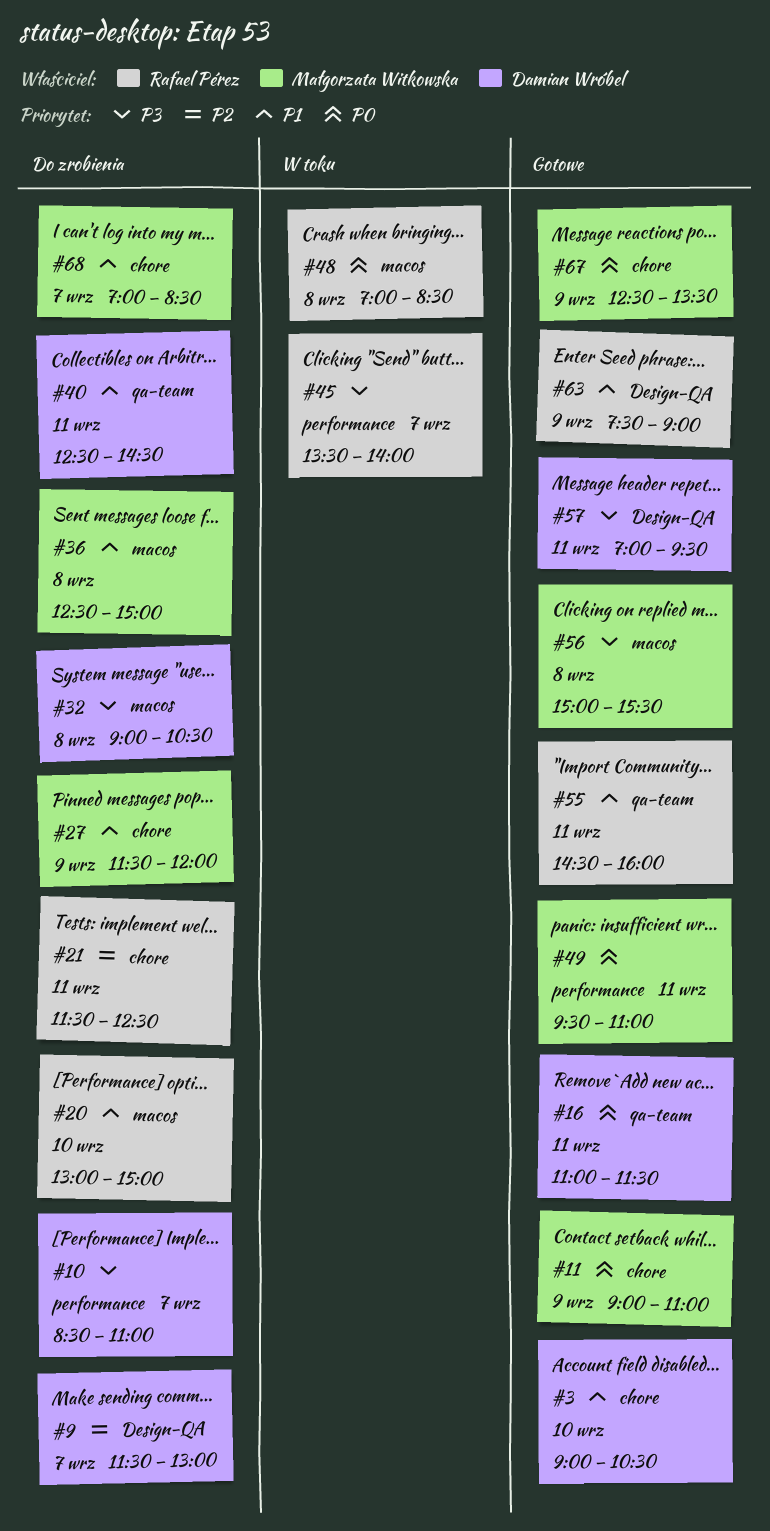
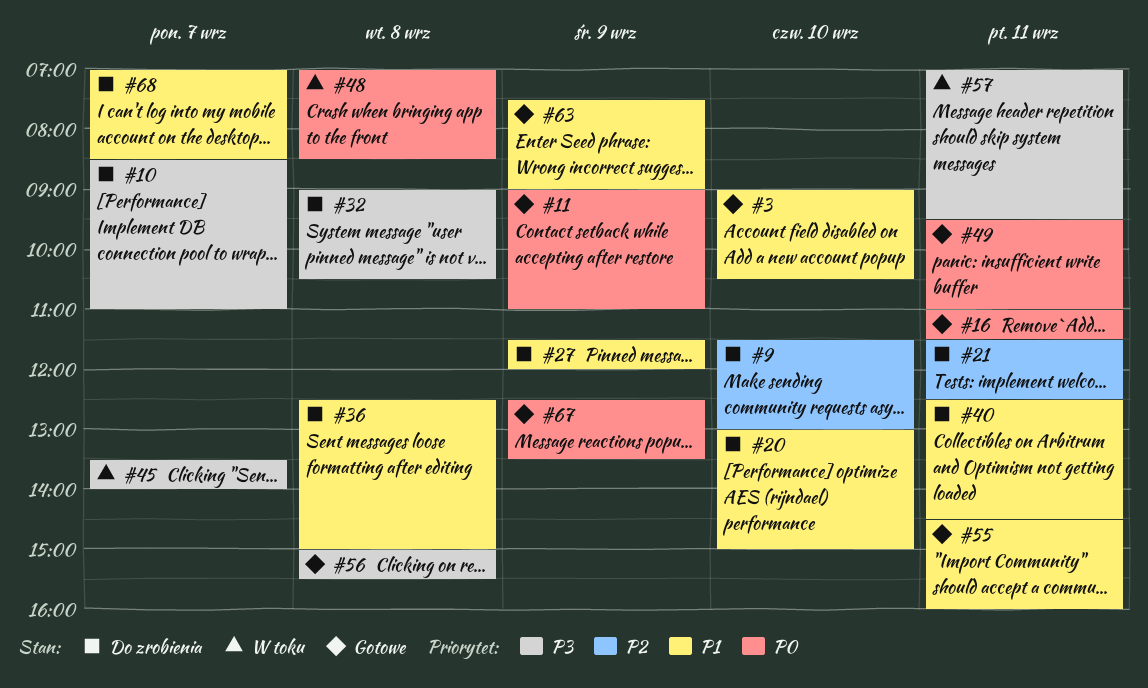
#9, day: Sep 7 -> Sep 10
#57, status: Gotowe -> W toku

